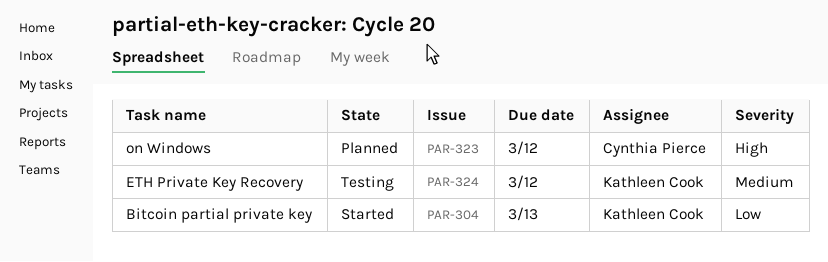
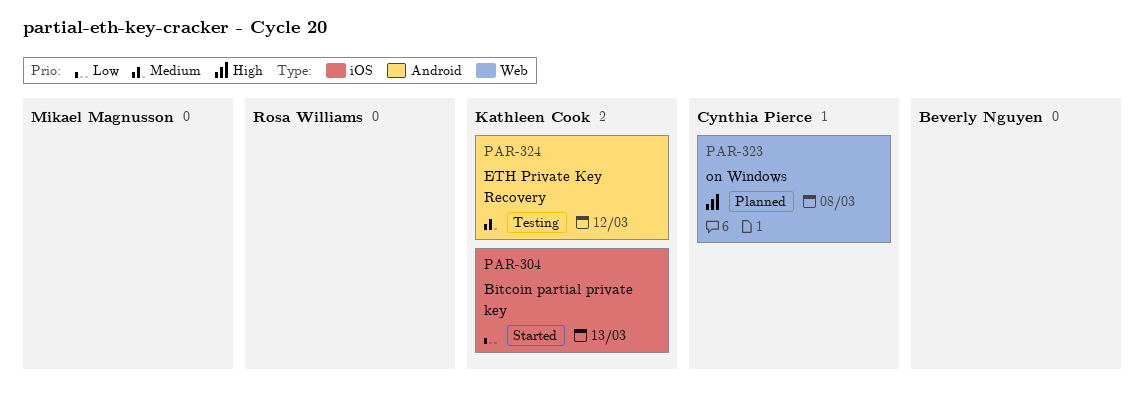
PAR-323, due: Mar 12 -> Mar 8

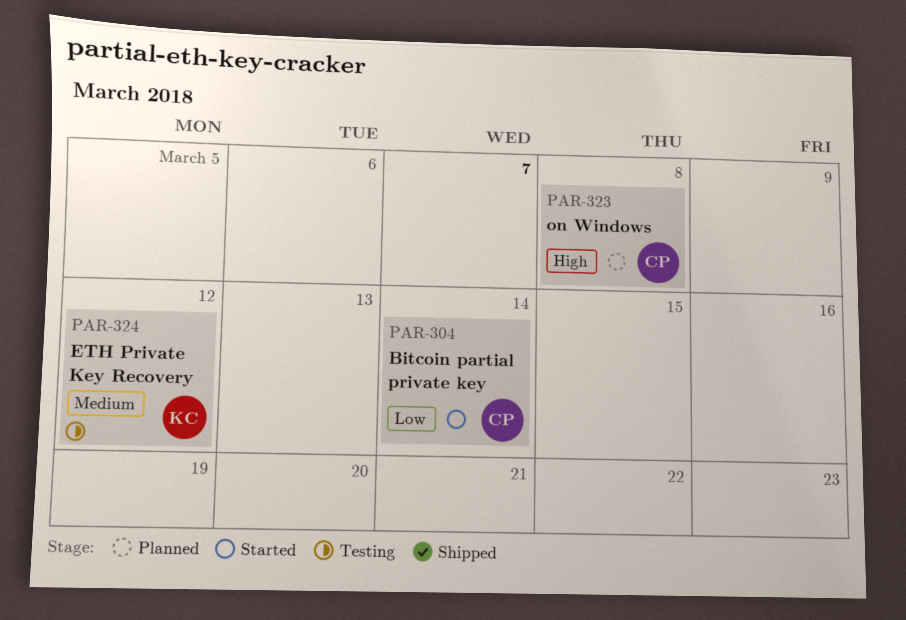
PAR-304, owner: Kathleen Cook -> Cynthia Pierce
PAR-304, due: Mar 13 -> Mar 14

